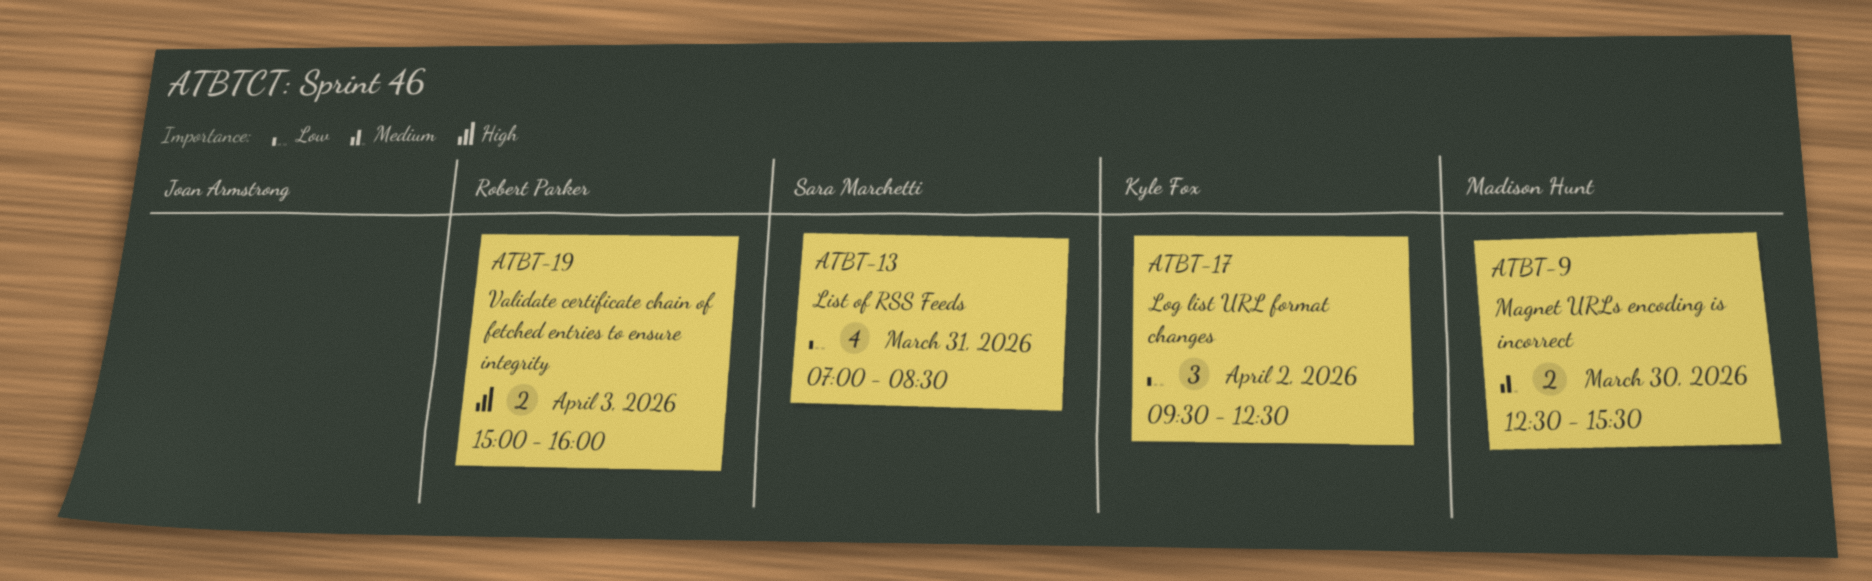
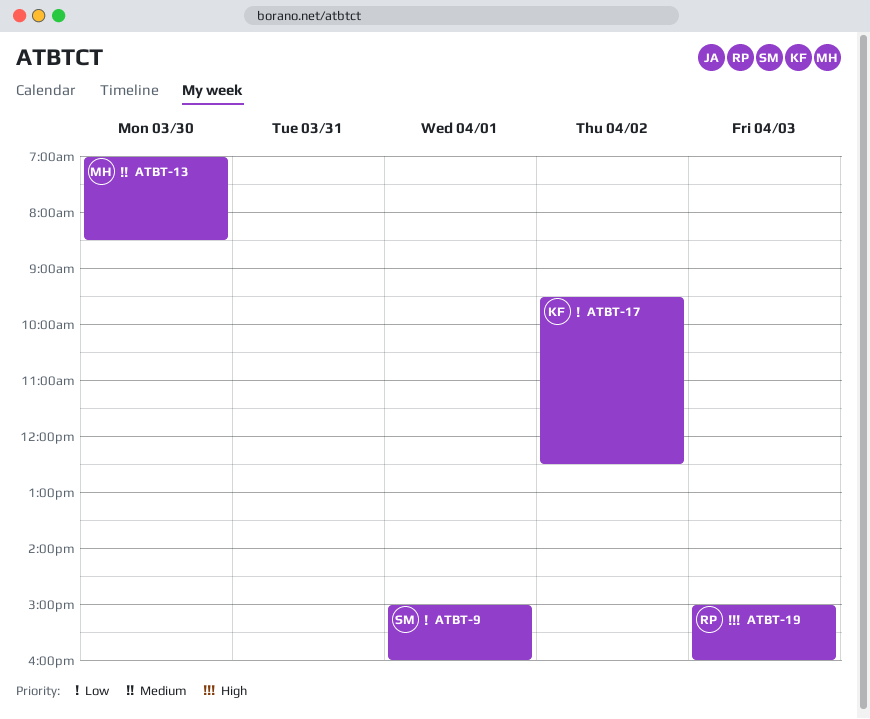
ATBT-9, owner: Madison Hunt -> Sara Marchetti
ATBT-9, priority: Medium -> Low
ATBT-9, day: Mar 30 -> Apr 1
ATBT-9, begins: 12:30 -> 15:00
ATBT-9, ends: 15:30 -> 16:00
ATBT-13, owner: Sara Marchetti -> Madison Hunt
ATBT-13, priority: Low -> Medium
ATBT-13, day: Mar 31 -> Mar 30

